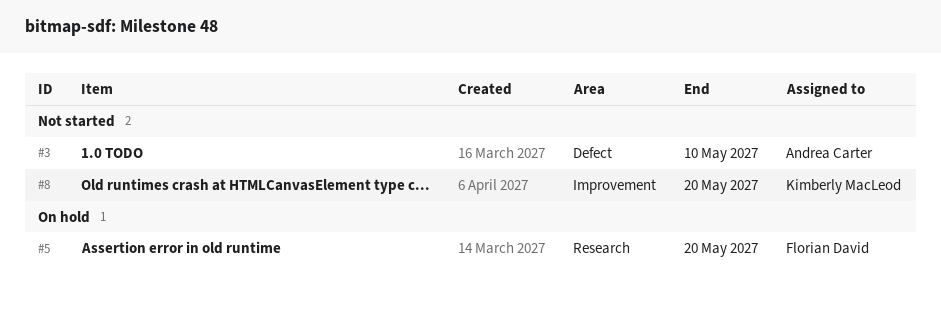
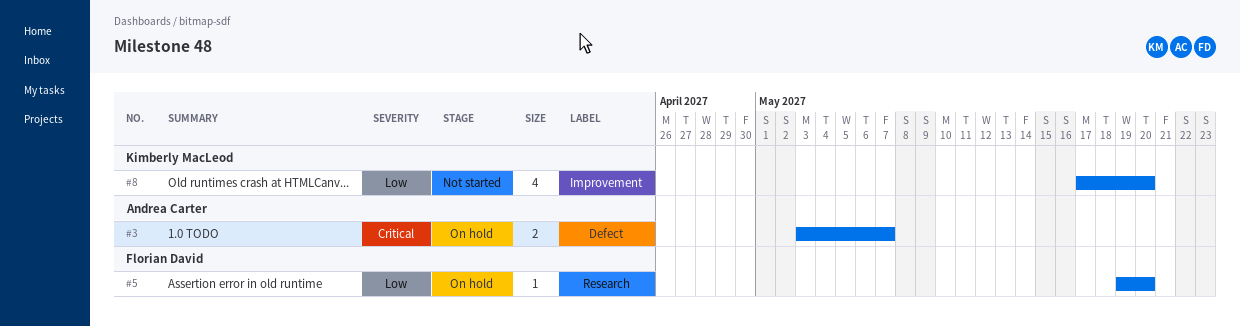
#3, status: Not started -> On hold
#3, due: May 10 -> May 7

